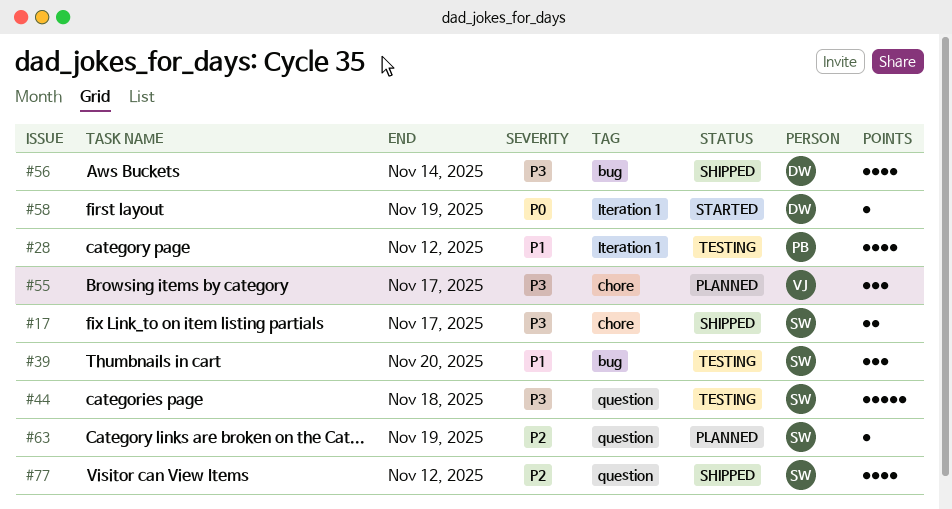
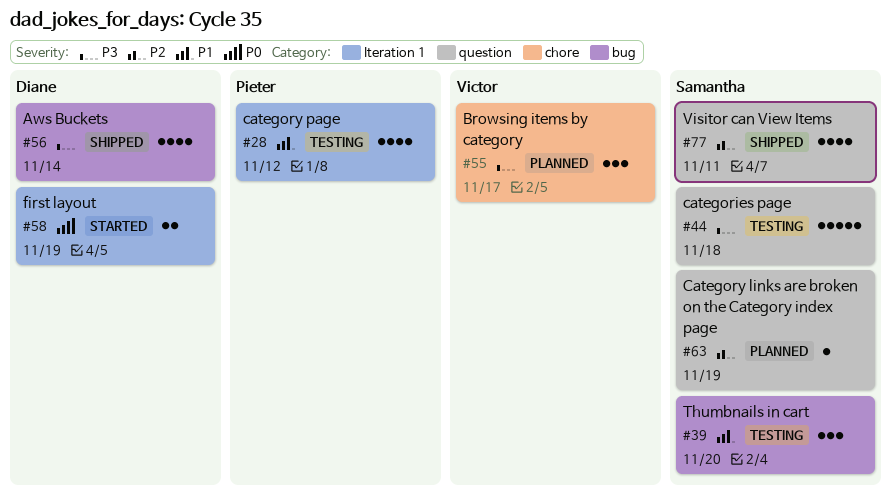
#17: present -> none
#58, estimate: 1 -> 2
#77, due: Nov 12 -> Nov 11

